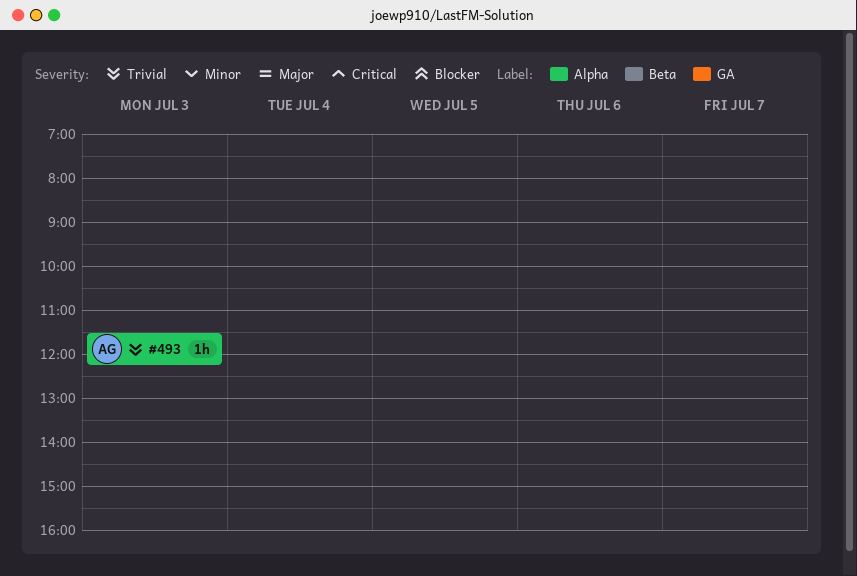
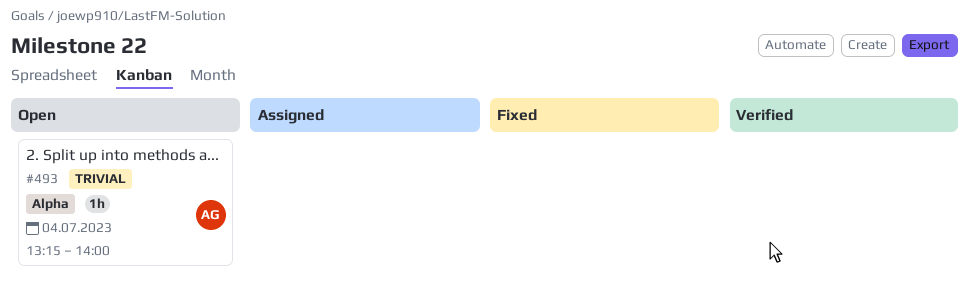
#493, day: Jul 3 -> Jul 4
#493, begins: 11:30 -> 13:15
#493, ends: 12:15 -> 14:00

